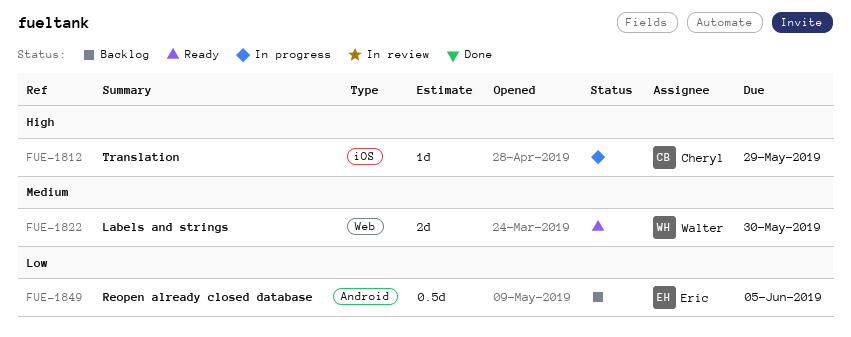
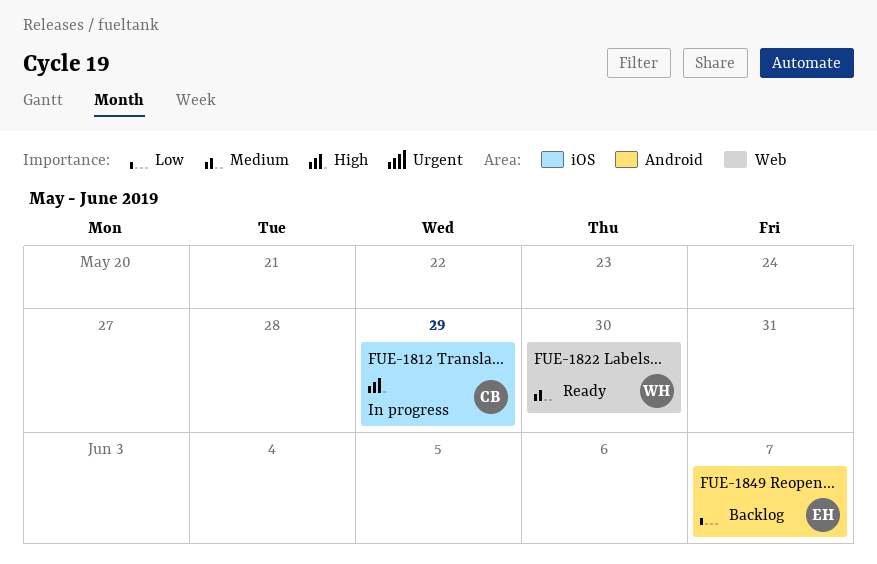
FUE-1849, due: Jun 5 -> Jun 7

